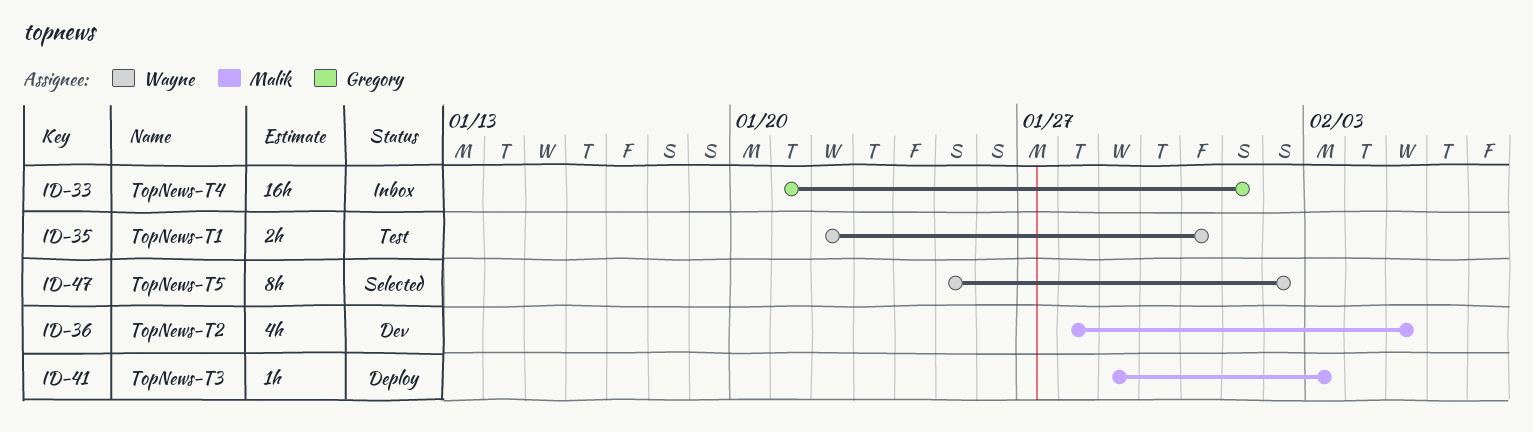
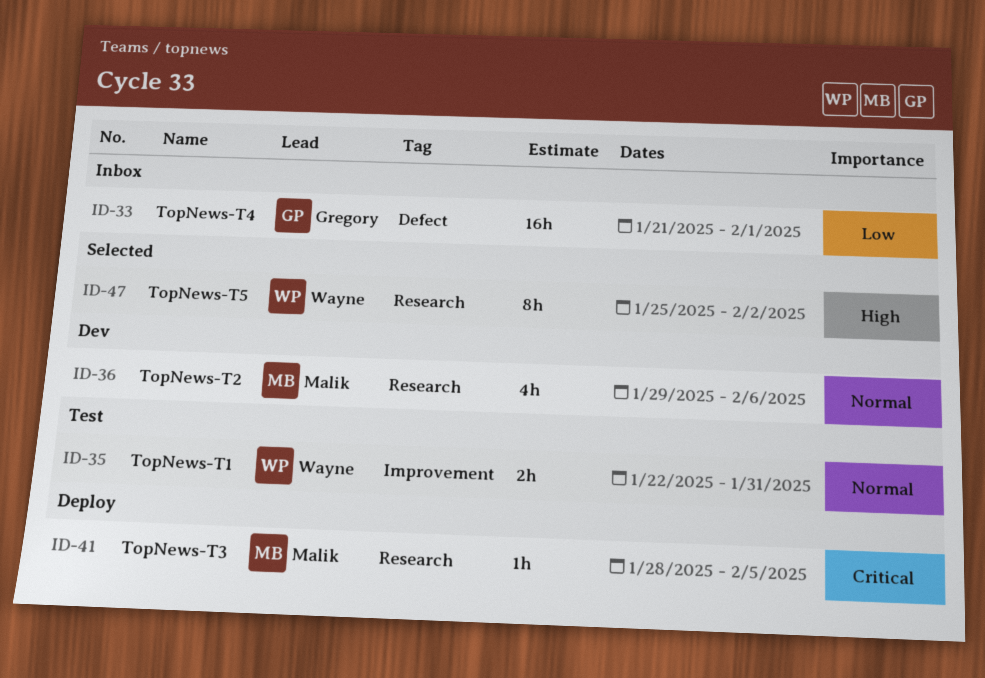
ID-36, start: Jan 28 -> Jan 29
ID-36, due: Feb 5 -> Feb 6
ID-41, start: Jan 29 -> Jan 28
ID-41, due: Feb 3 -> Feb 5

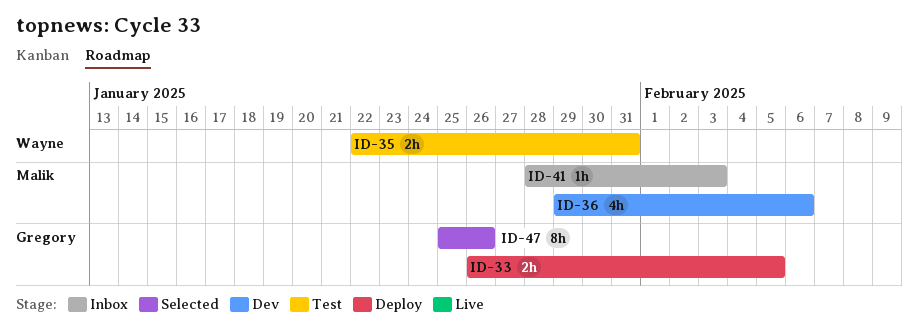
ID-33, status: Inbox -> Deploy
ID-33, estimate: 16h -> 2h
ID-33, start: Jan 21 -> Jan 26
ID-33, due: Feb 1 -> Feb 5
ID-41, status: Deploy -> Inbox
ID-41, due: Feb 5 -> Feb 3
ID-47, owner: Wayne -> Gregory
ID-47, due: Feb 2 -> Jan 26

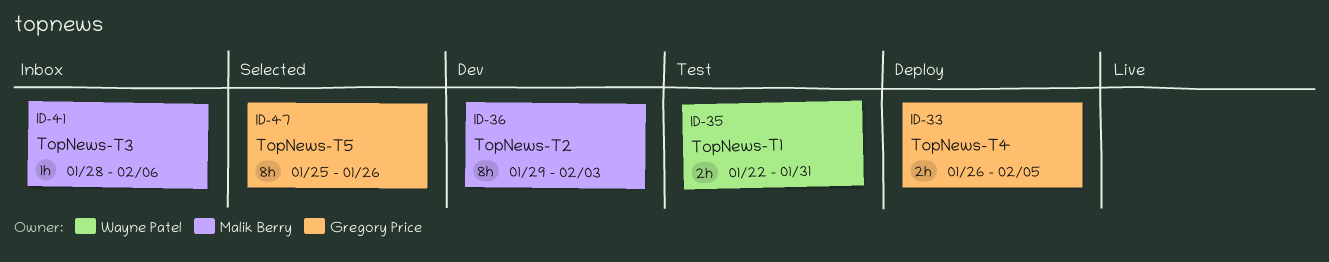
ID-36, estimate: 4h -> 8h
ID-36, due: Feb 6 -> Feb 3
ID-41, due: Feb 3 -> Feb 6

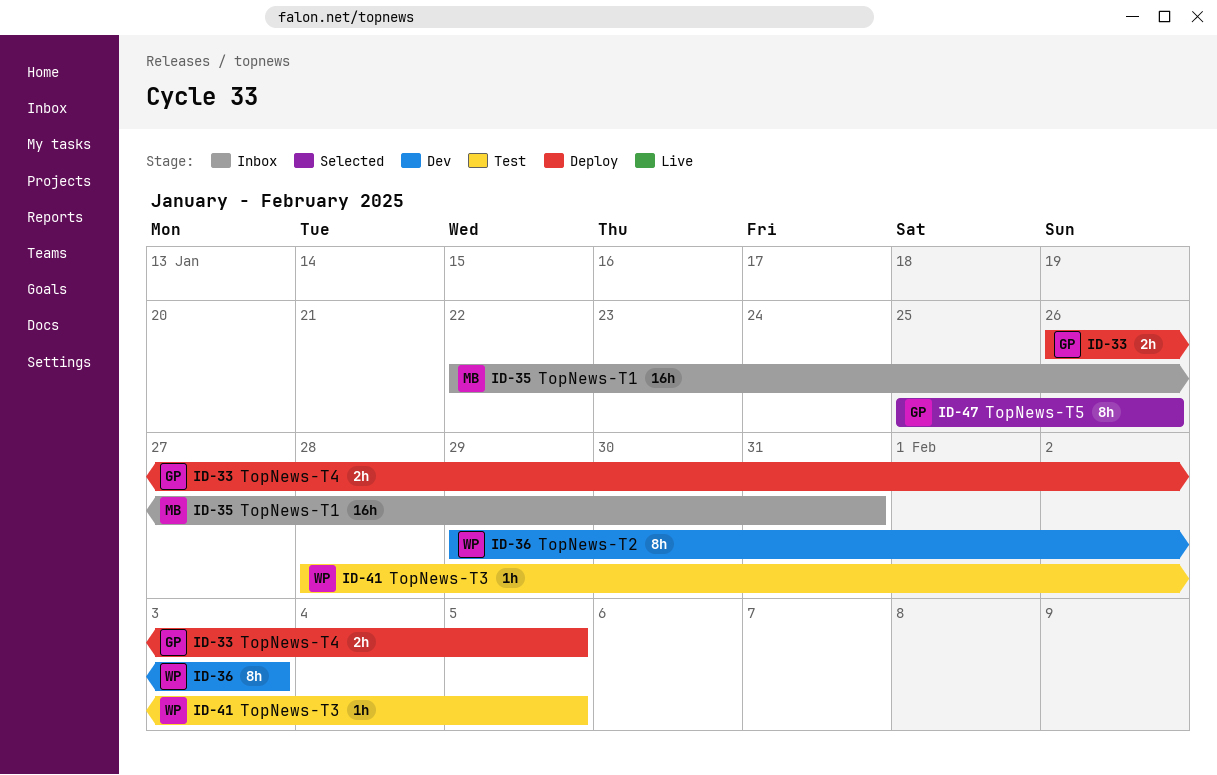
ID-35, status: Test -> Inbox
ID-35, owner: Wayne Patel -> Malik Berry
ID-35, estimate: 2h -> 16h
ID-36, owner: Malik Berry -> Wayne Patel
ID-41, status: Inbox -> Test
ID-41, owner: Malik Berry -> Wayne Patel
ID-41, due: Feb 6 -> Feb 5

